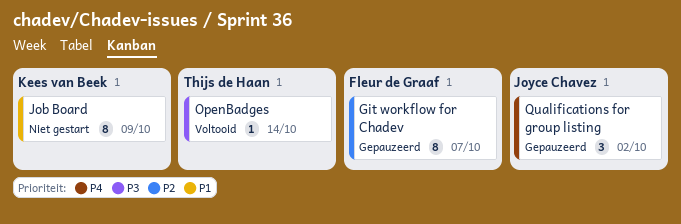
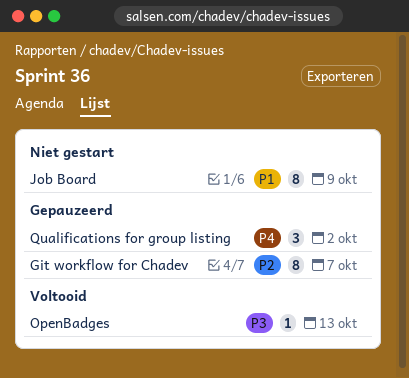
OpenBadges, due: Oct 14 -> Oct 13

